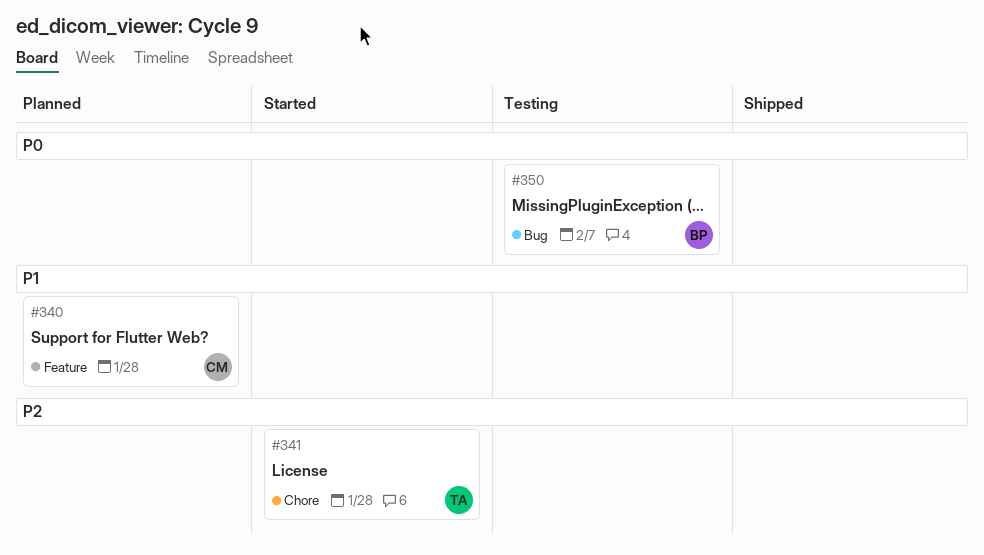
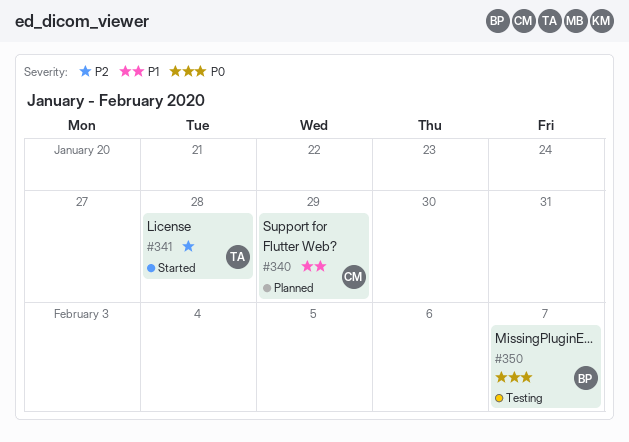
#340, due: Jan 28 -> Jan 29

